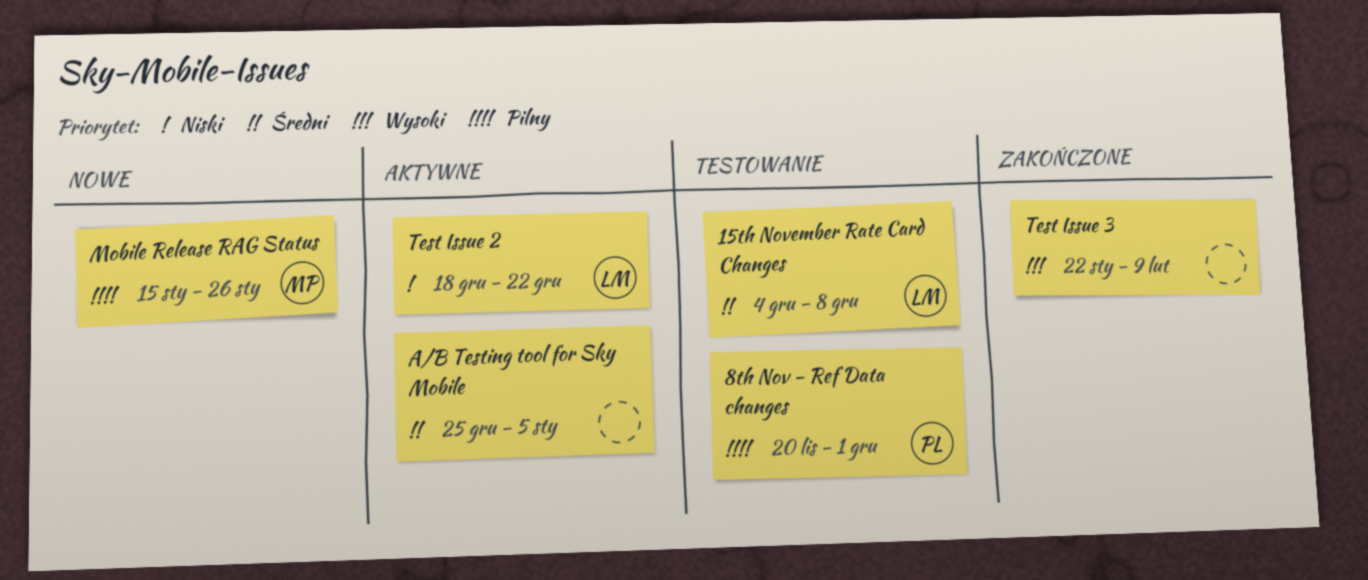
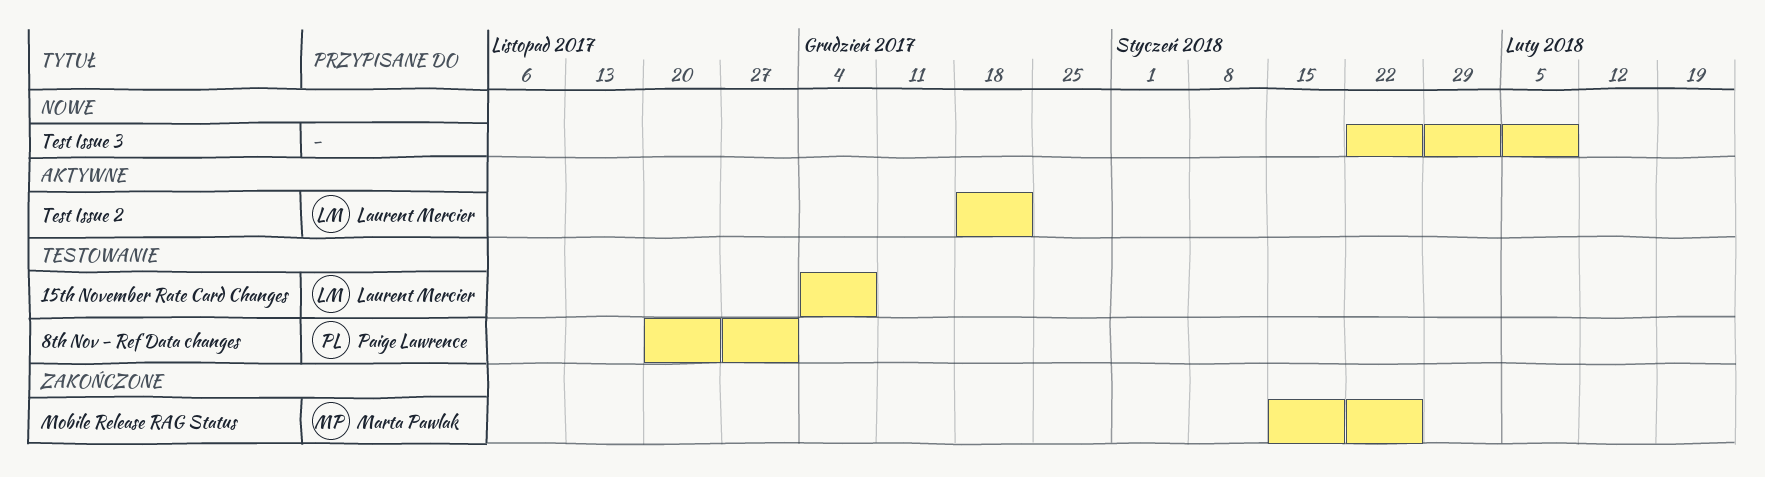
A/B Testing tool for Sky Mobile: present -> none
Mobile Release RAG Status, status: Nowe -> Zakończone
Test Issue 3, status: Zakończone -> Nowe

